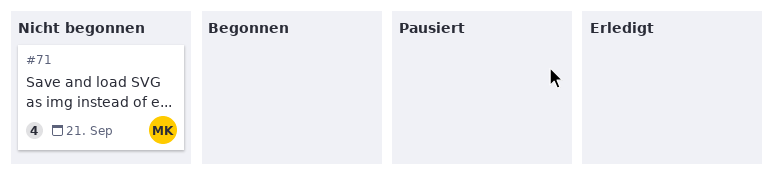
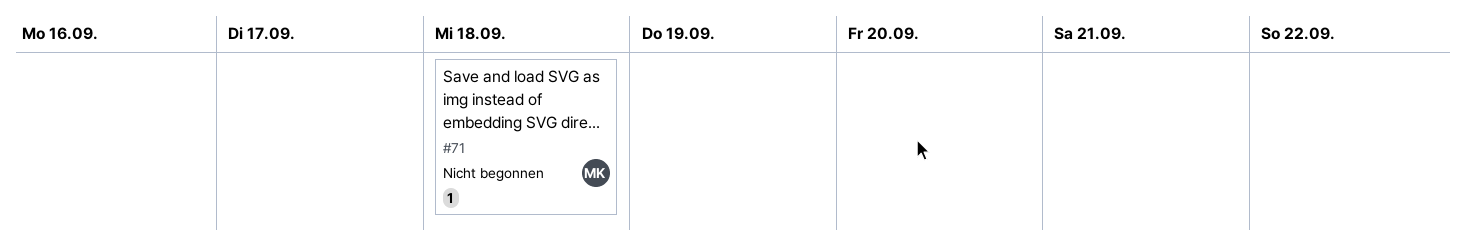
#71, estimate: 4 -> 1
#71, due: Sep 21 -> Sep 18

